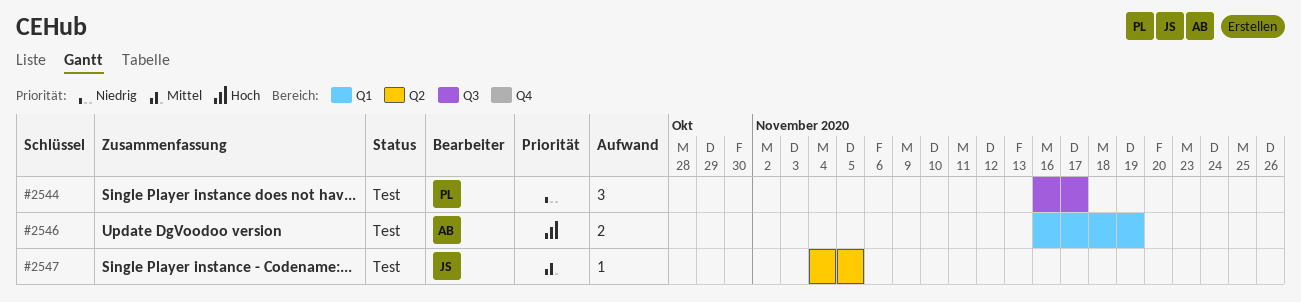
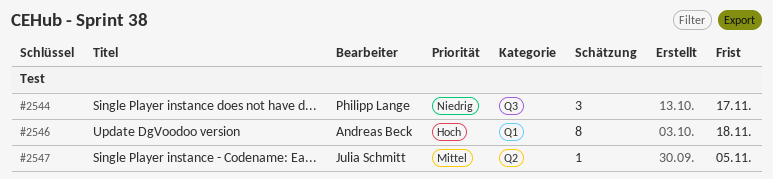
#2546, estimate: 2 -> 8
#2546, due: Nov 19 -> Nov 18

